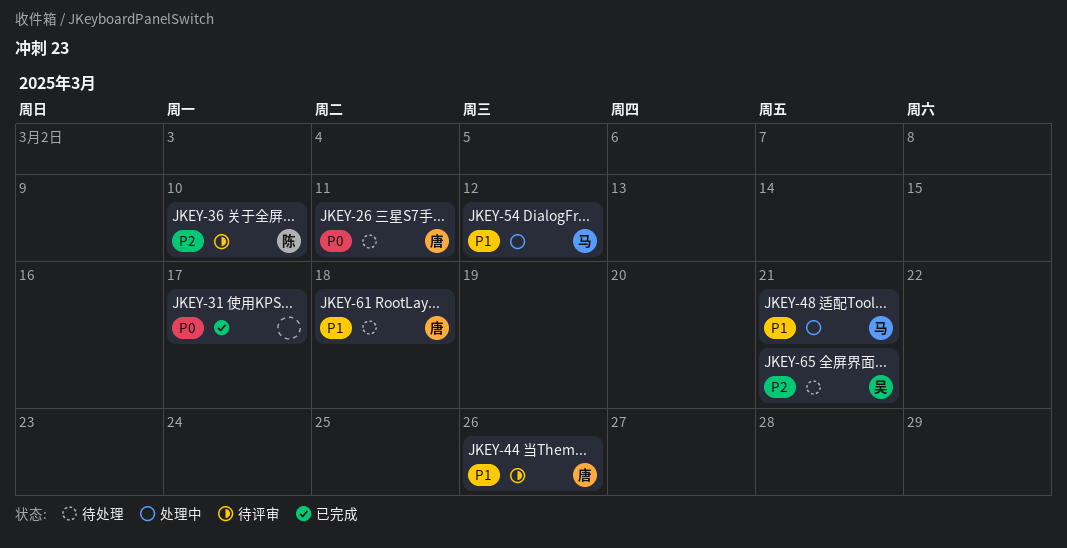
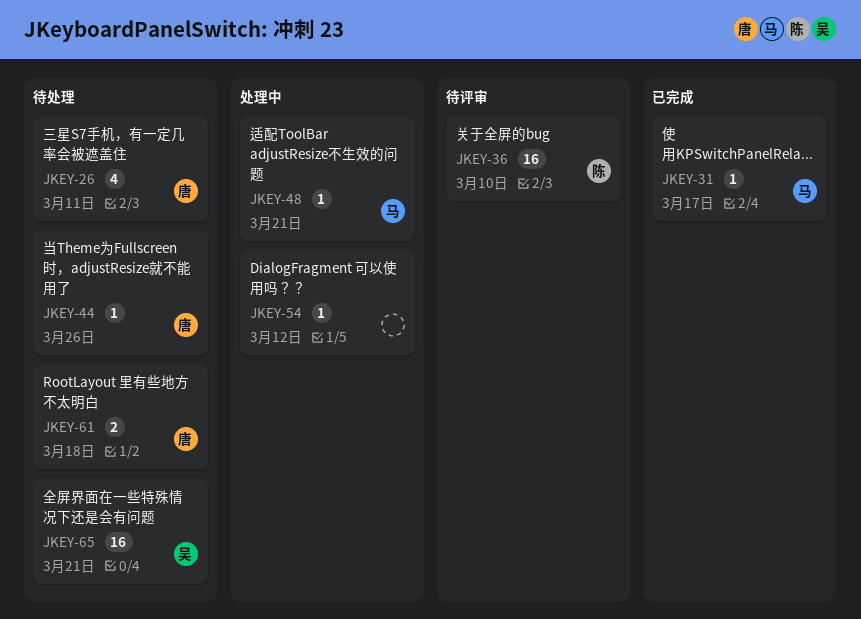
JKEY-31, owner: none -> 马
JKEY-44, status: 待评审 -> 待处理
JKEY-54, owner: 马 -> none

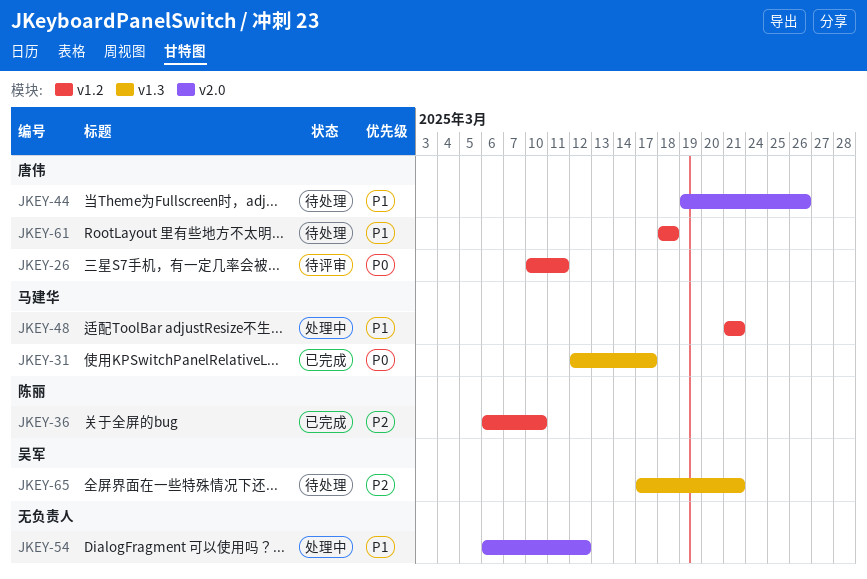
JKEY-26, status: 待处理 -> 待评审
JKEY-36, status: 待评审 -> 已完成

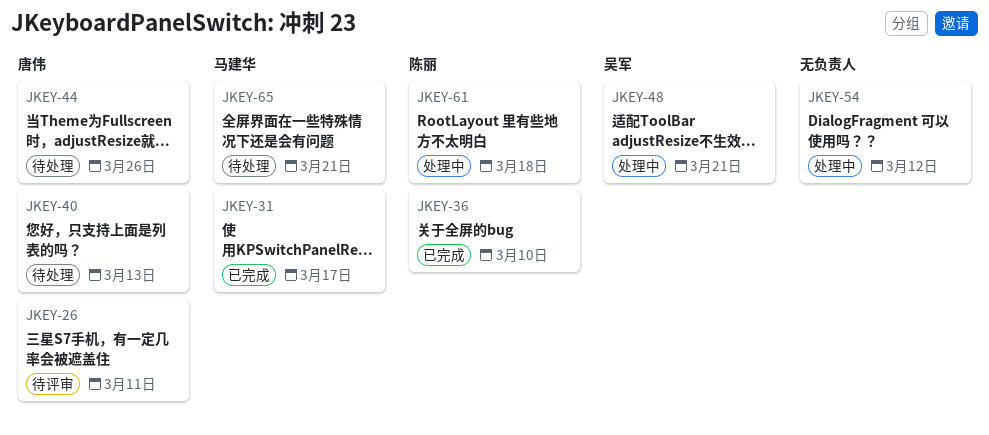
JKEY-40: none -> present
JKEY-48, owner: 马建华 -> 吴军
JKEY-61, status: 待处理 -> 处理中
JKEY-61, owner: 唐伟 -> 陈丽
JKEY-65, owner: 吴军 -> 马建华

